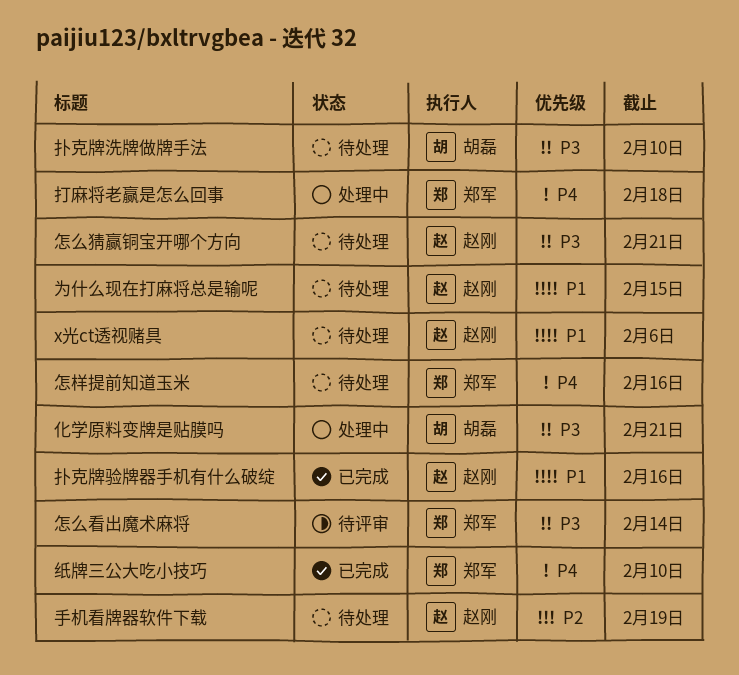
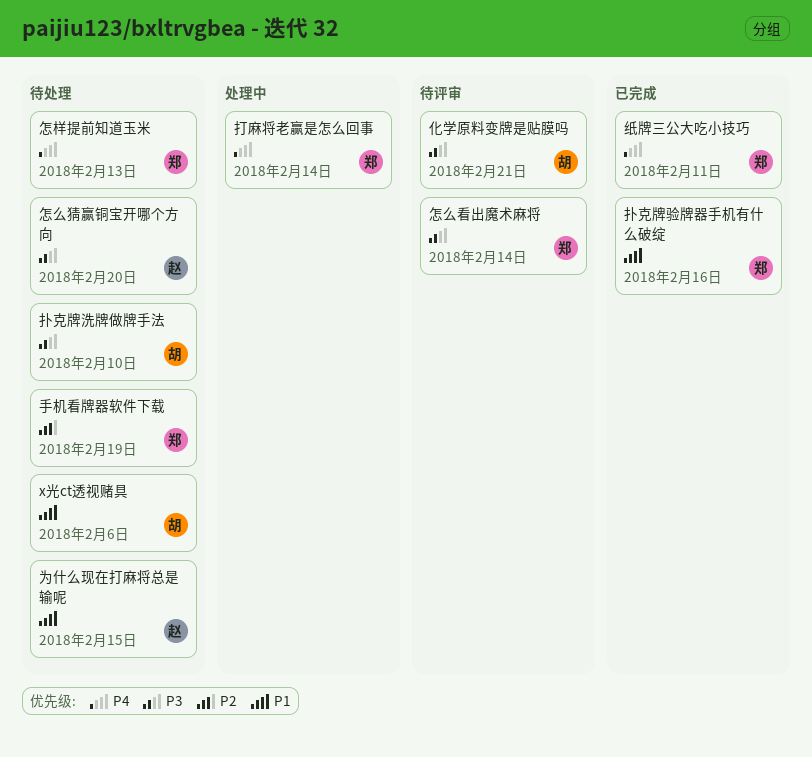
x光ct透视赌具, owner: 赵刚 -> 胡磊
化学原料变牌是贴膜吗, status: 处理中 -> 待评审
怎么猜赢铜宝开哪个方向, due: Feb 21 -> Feb 20
怎样提前知道玉米, due: Feb 16 -> Feb 13
手机看牌器软件下载, owner: 赵刚 -> 郑军
扑克牌验牌器手机有什么破绽, owner: 赵刚 -> 郑军
打麻将老赢是怎么回事, due: Feb 18 -> Feb 14
纸牌三公大吃小技巧, due: Feb 10 -> Feb 11

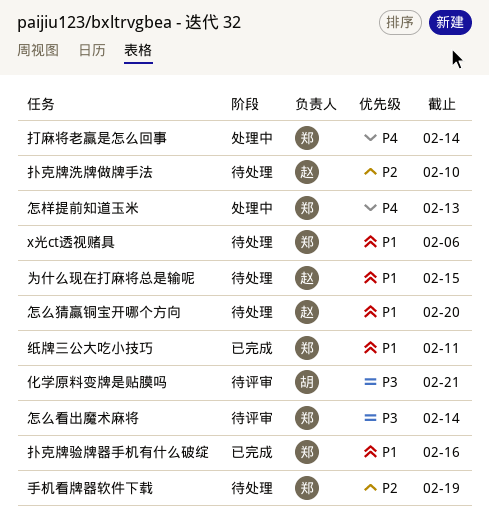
x光ct透视赌具, owner: 胡 -> 郑
怎么猜赢铜宝开哪个方向, priority: P3 -> P1
怎样提前知道玉米, status: 待处理 -> 处理中
扑克牌洗牌做牌手法, owner: 胡 -> 赵
扑克牌洗牌做牌手法, priority: P3 -> P2
纸牌三公大吃小技巧, priority: P4 -> P1

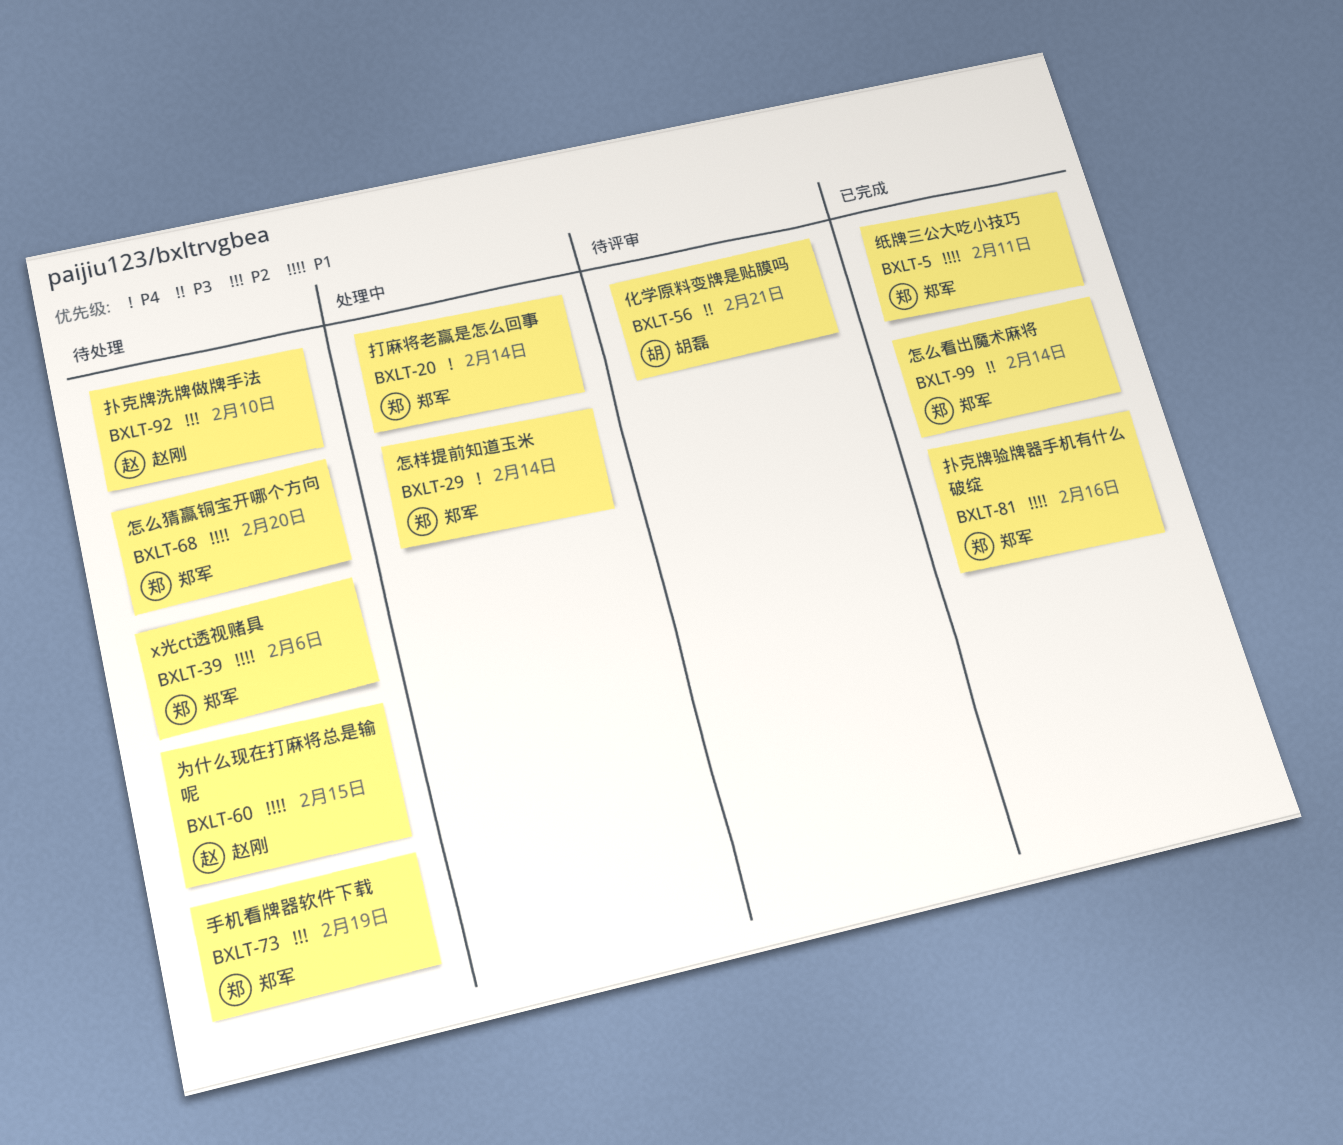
怎么猜赢铜宝开哪个方向, owner: 赵刚 -> 郑军
怎么看出魔术麻将, status: 待评审 -> 已完成
怎样提前知道玉米, due: Feb 13 -> Feb 14

